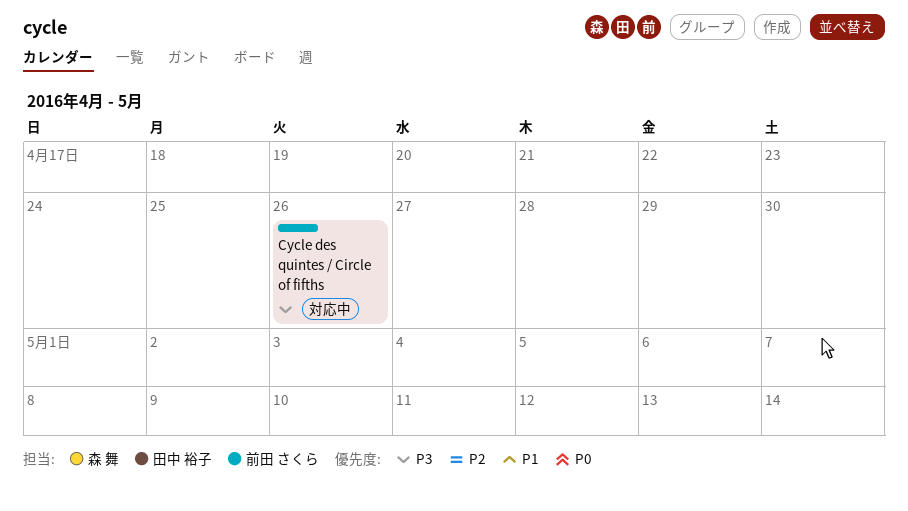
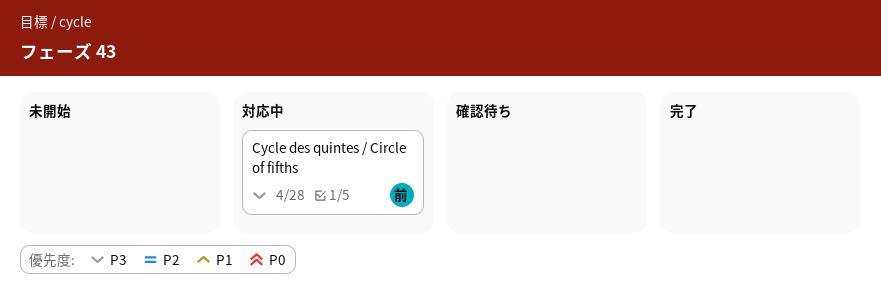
Cycle des quintes / Circle of fifths, due: Apr 26 -> Apr 28

